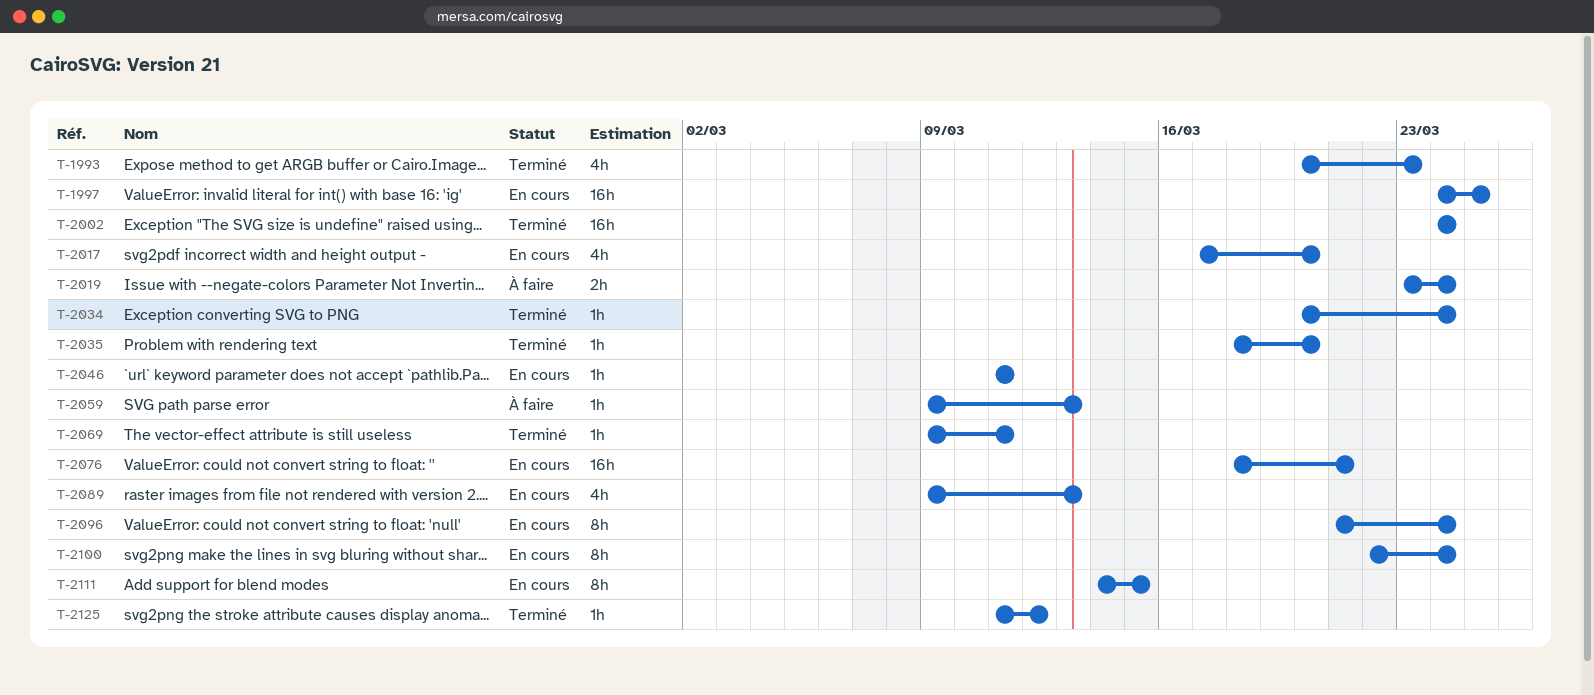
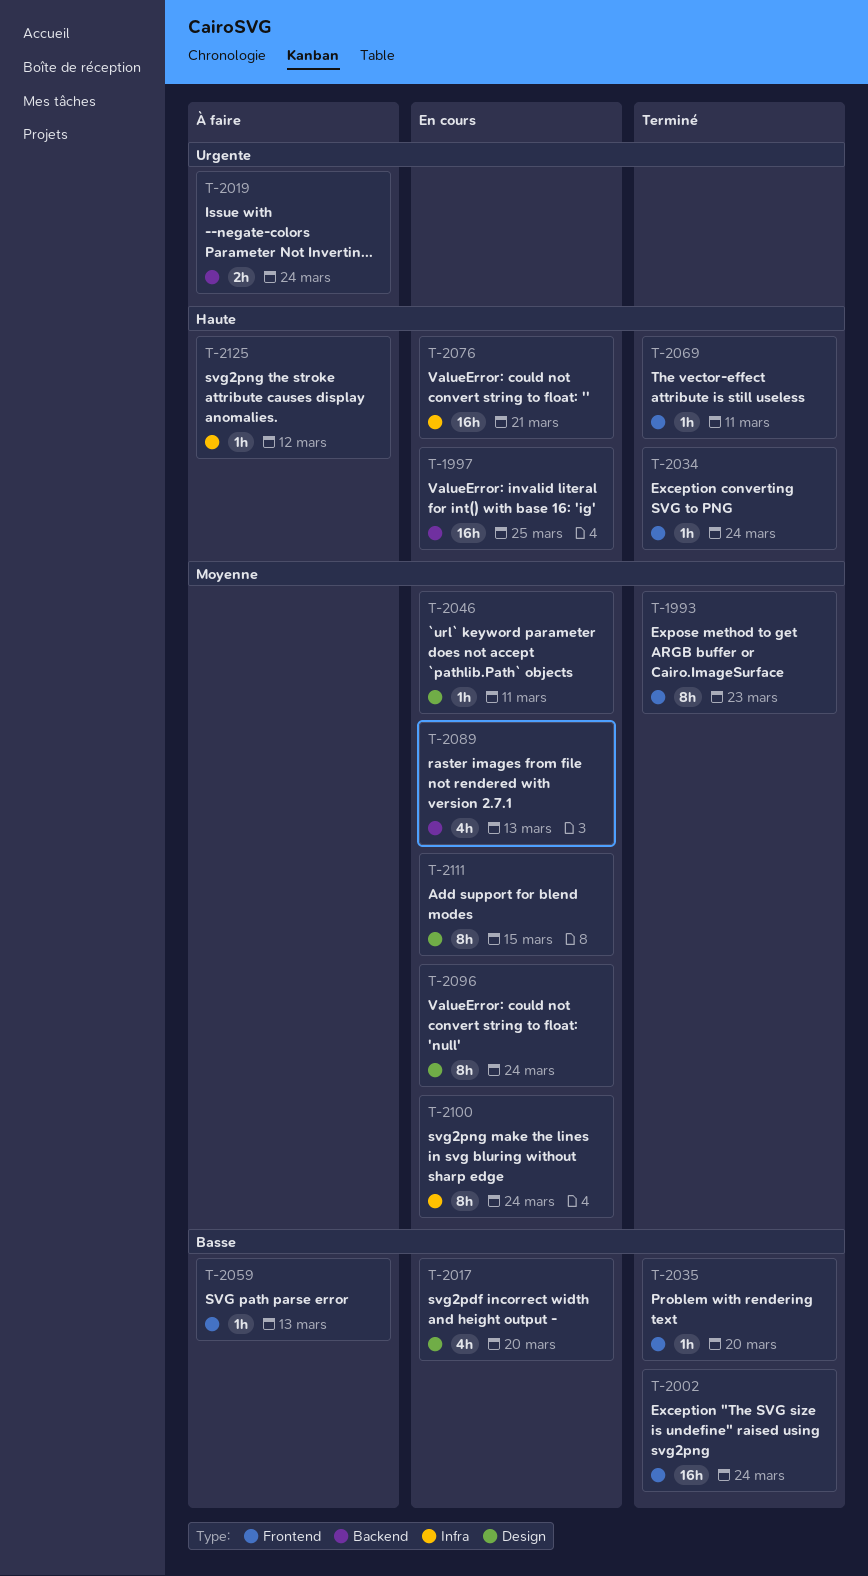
T-1993, estimate: 4h -> 8h
T-2125, status: Terminé -> À faire

